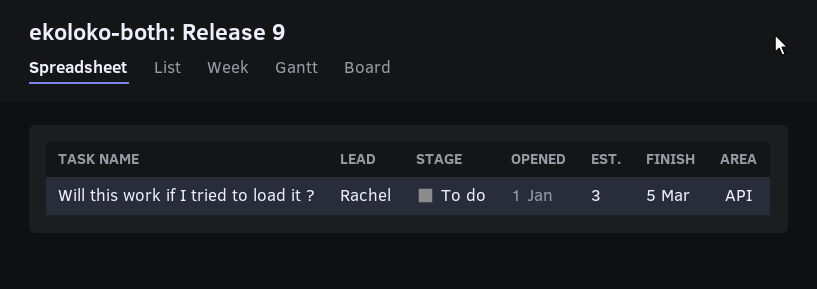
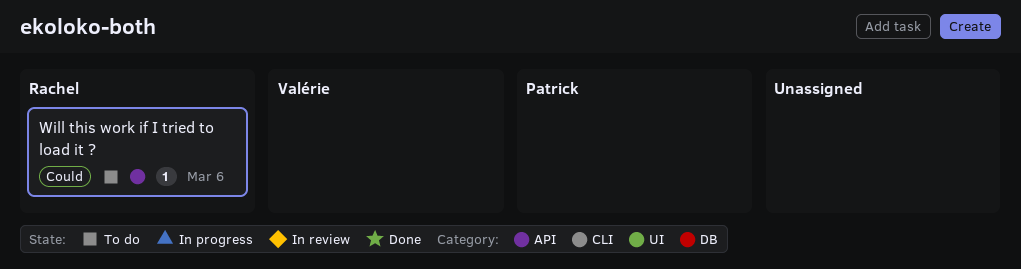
Will this work if I tried to load it ?, estimate: 3 -> 1
Will this work if I tried to load it ?, due: Mar 5 -> Mar 6

